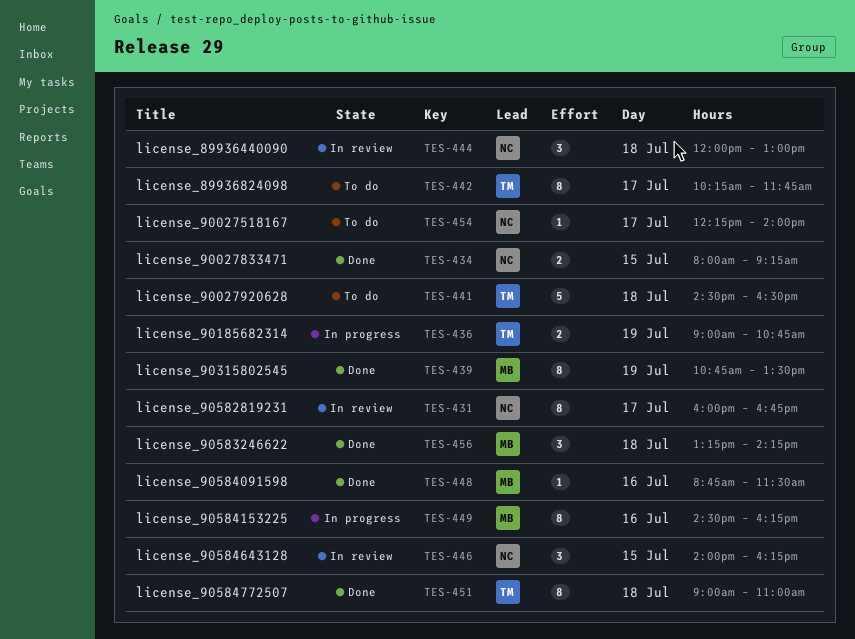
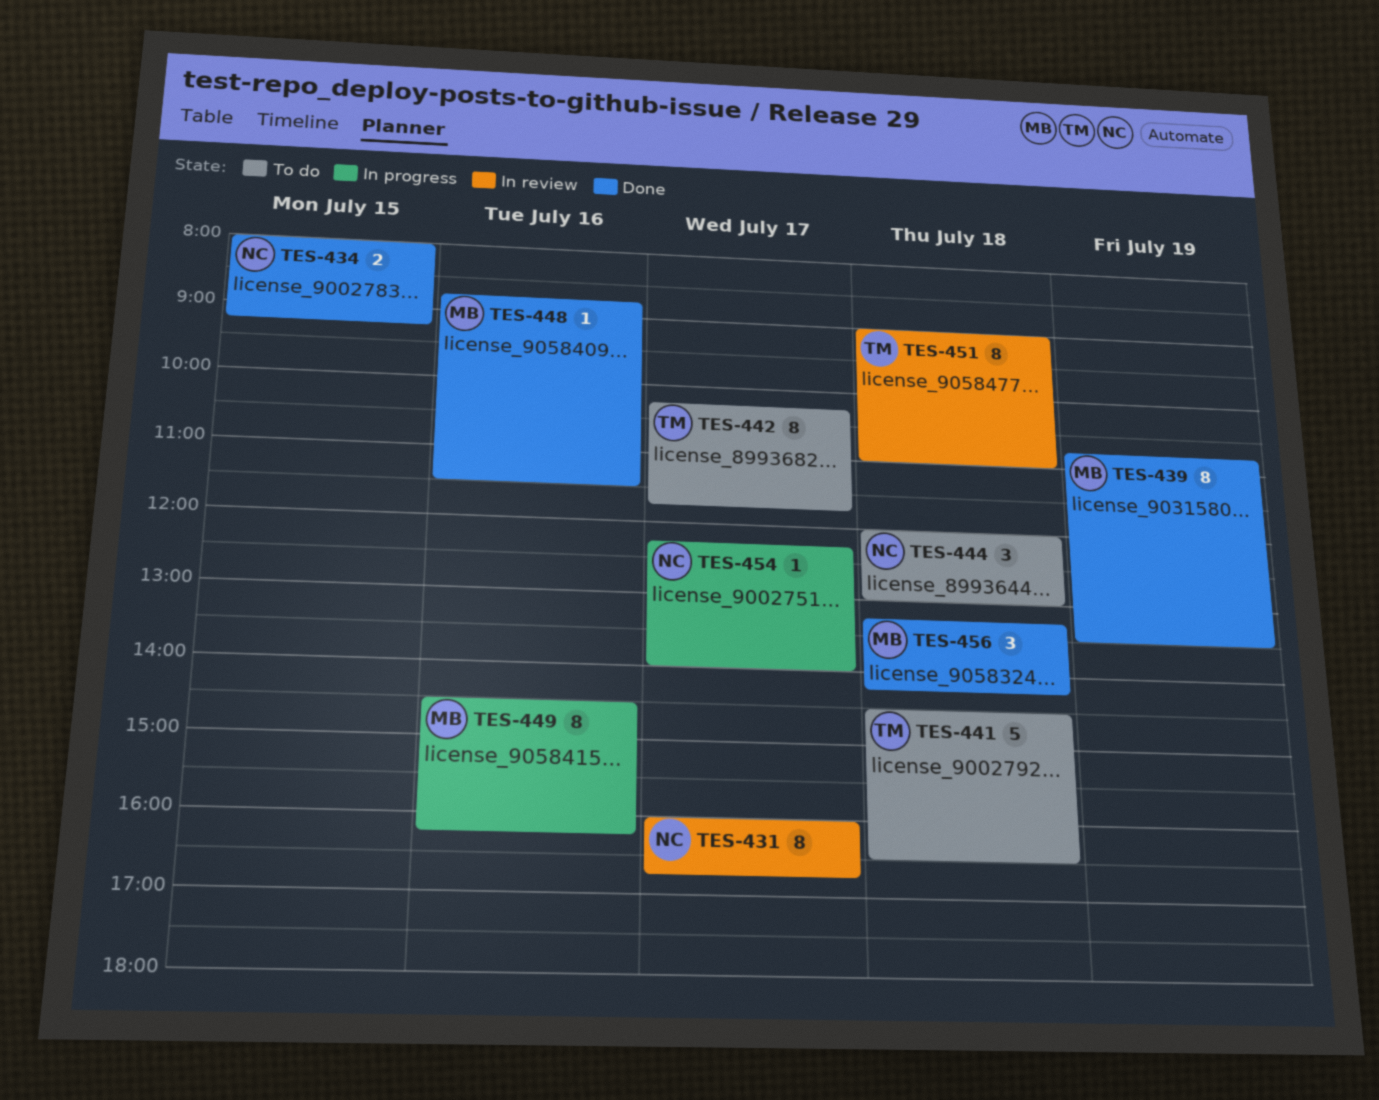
TES-436: present -> none
TES-444, status: In review -> To do
TES-446: present -> none
TES-451, status: Done -> In review
TES-454, status: To do -> In progress

